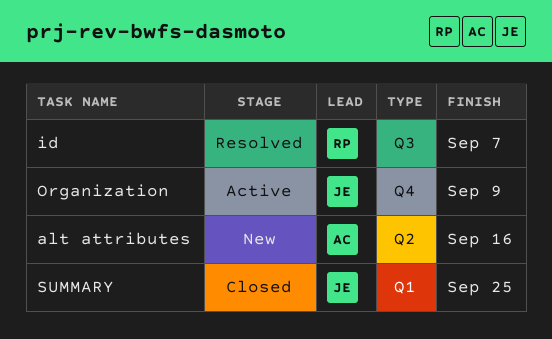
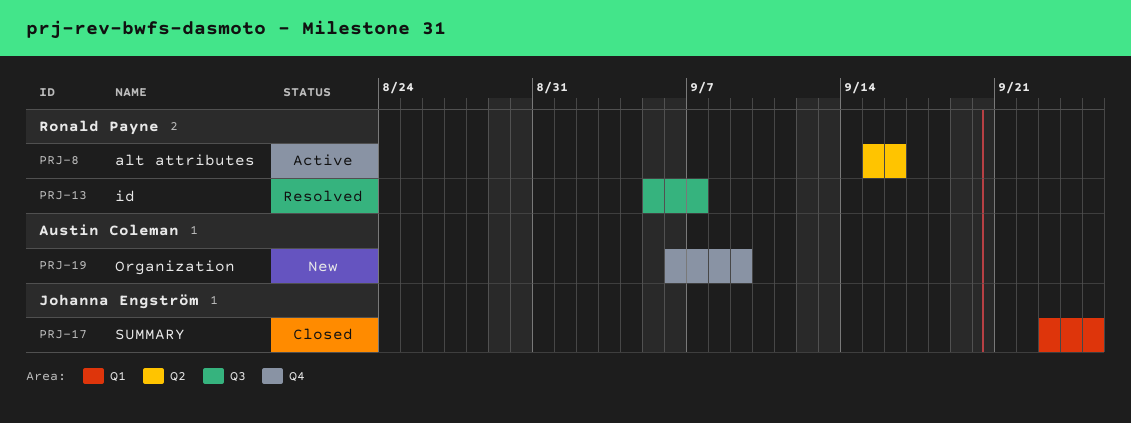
alt attributes, status: New -> Active
alt attributes, owner: Austin Coleman -> Ronald Payne
Organization, status: Active -> New
Organization, owner: Johanna Engström -> Austin Coleman

